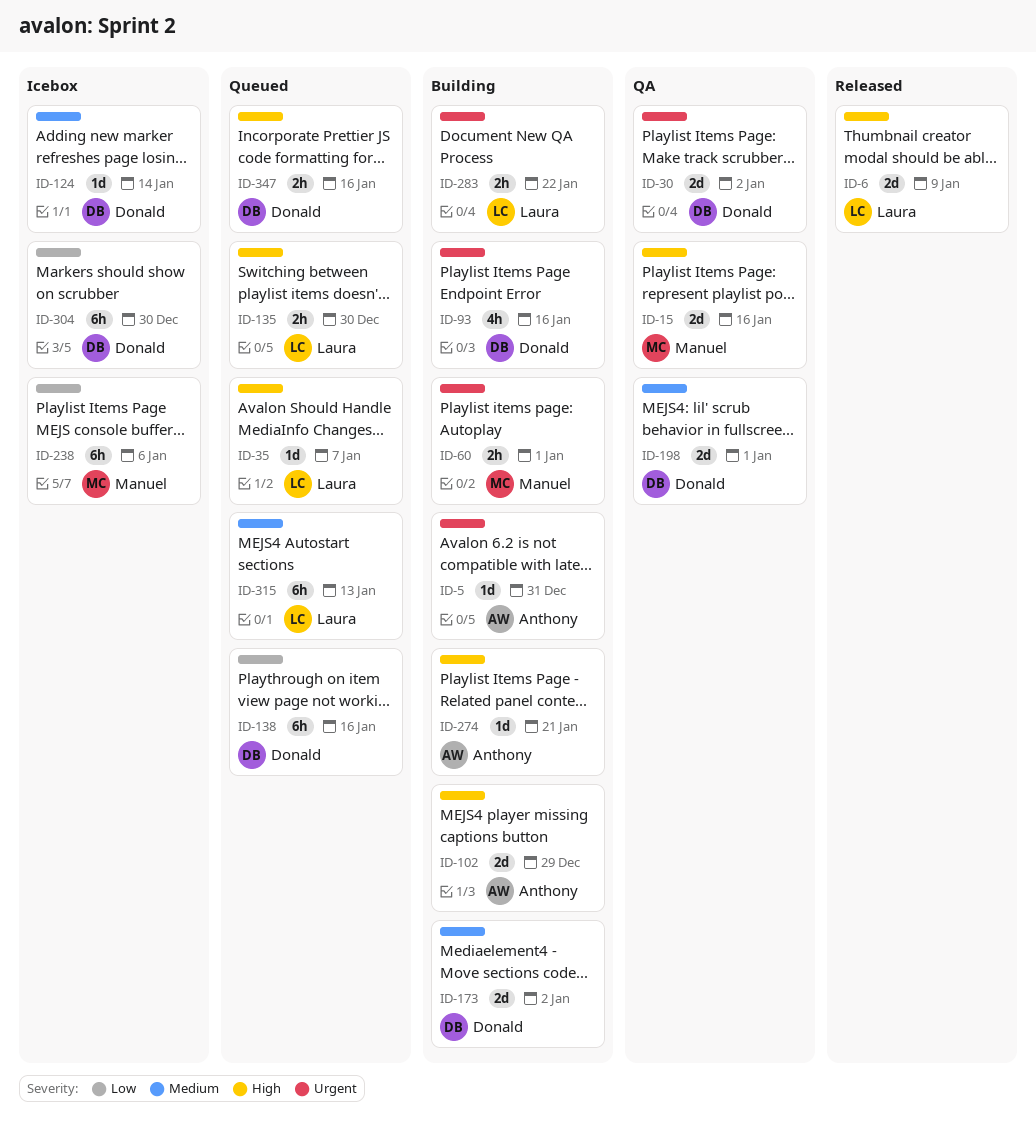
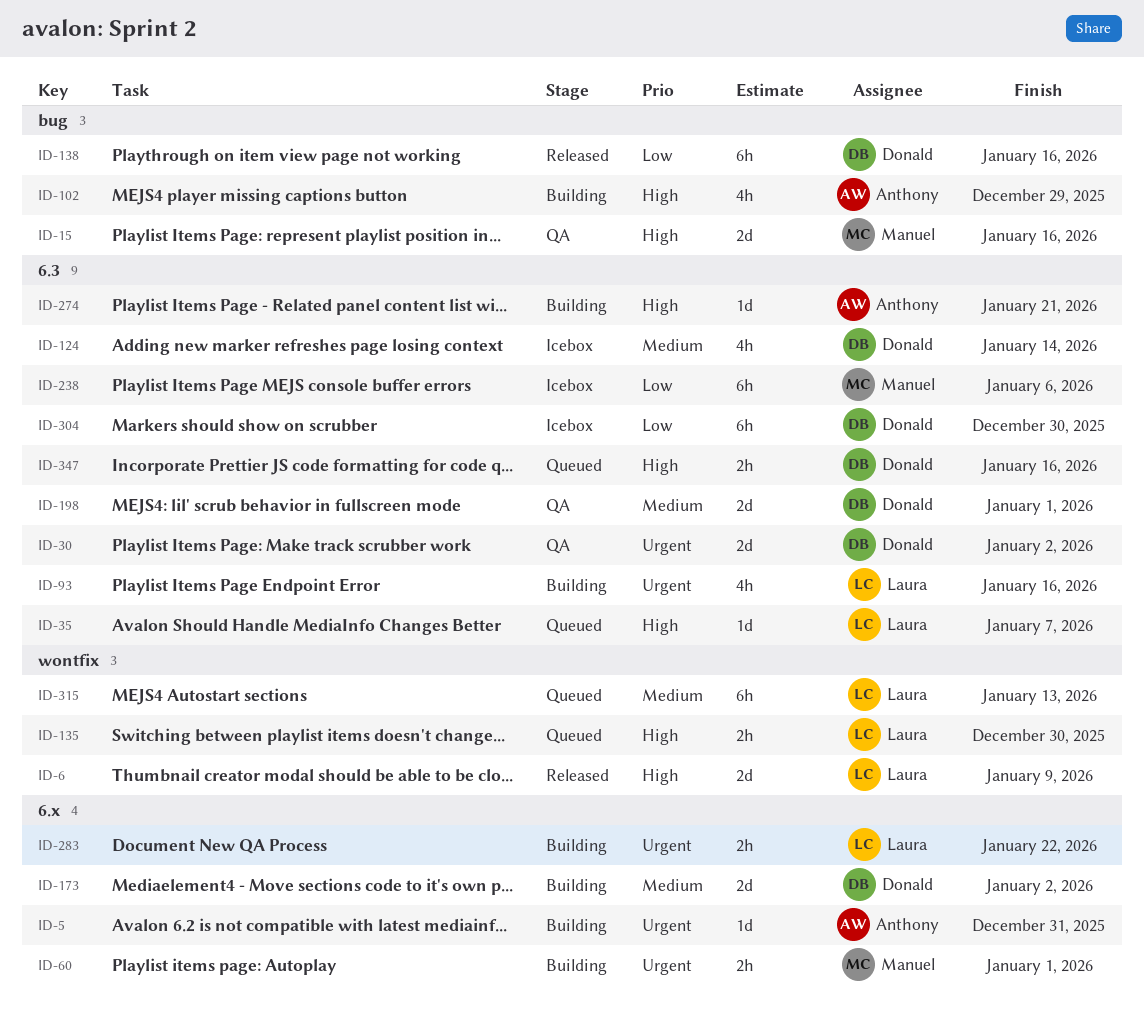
ID-93, owner: Donald -> Laura
ID-102, estimate: 2d -> 4h
ID-124, estimate: 1d -> 4h
ID-138, status: Queued -> Released

